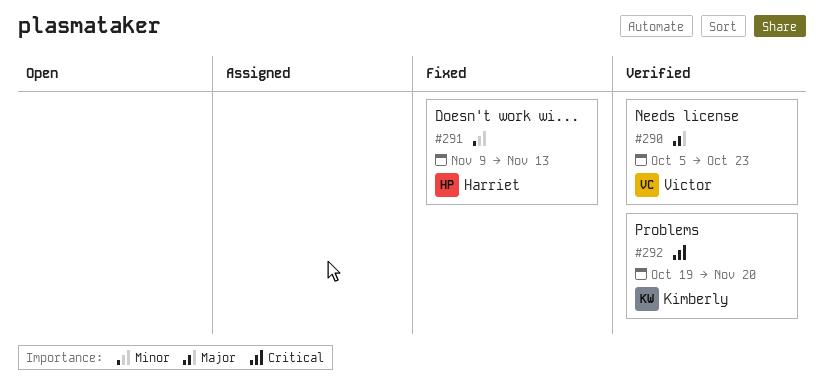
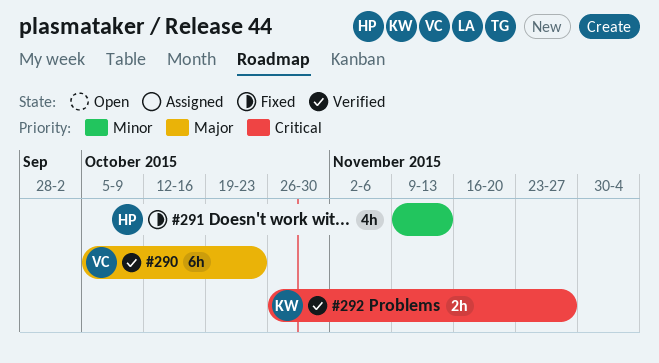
#292, start: Oct 19 -> Oct 26
#292, due: Nov 20 -> Nov 27

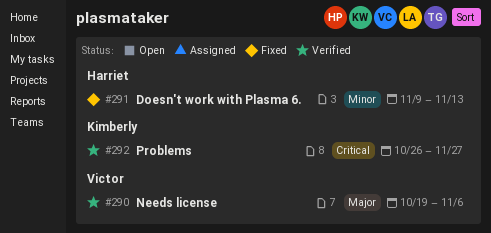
#290, start: Oct 5 -> Oct 19
#290, due: Oct 23 -> Nov 6

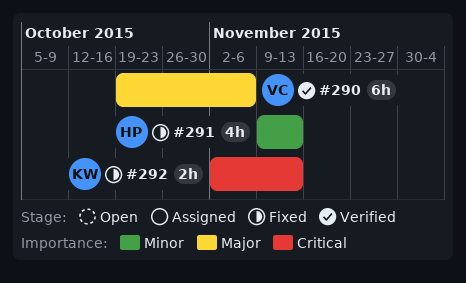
#292, status: Verified -> Fixed
#292, start: Oct 26 -> Nov 2
#292, due: Nov 27 -> Nov 13

